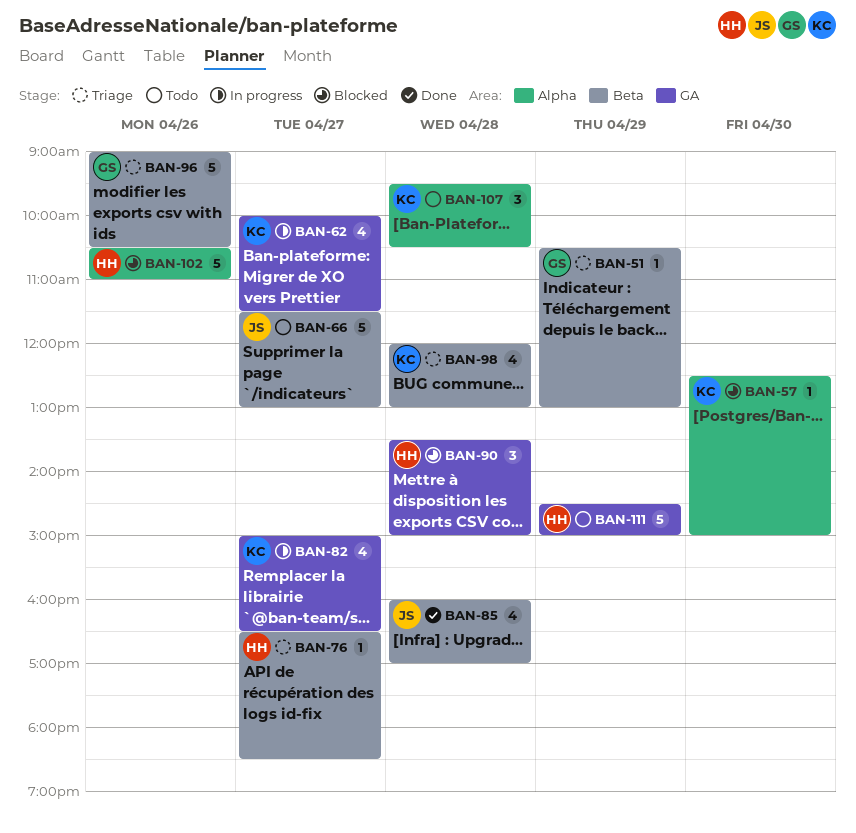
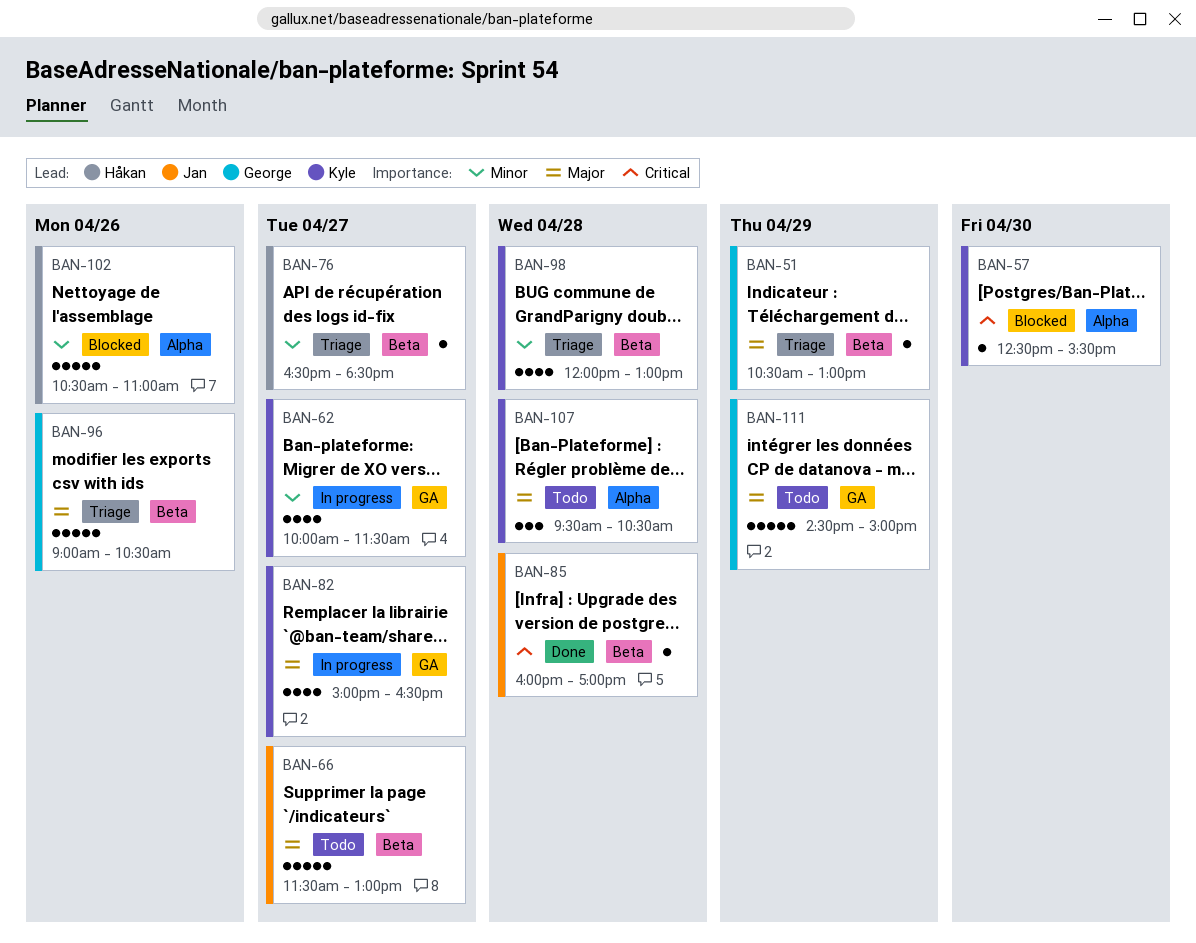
BAN-57, ends: 15:00 -> 15:30
BAN-85, estimate: 4 -> 1
BAN-90: present -> none
BAN-111, owner: Håkan -> George

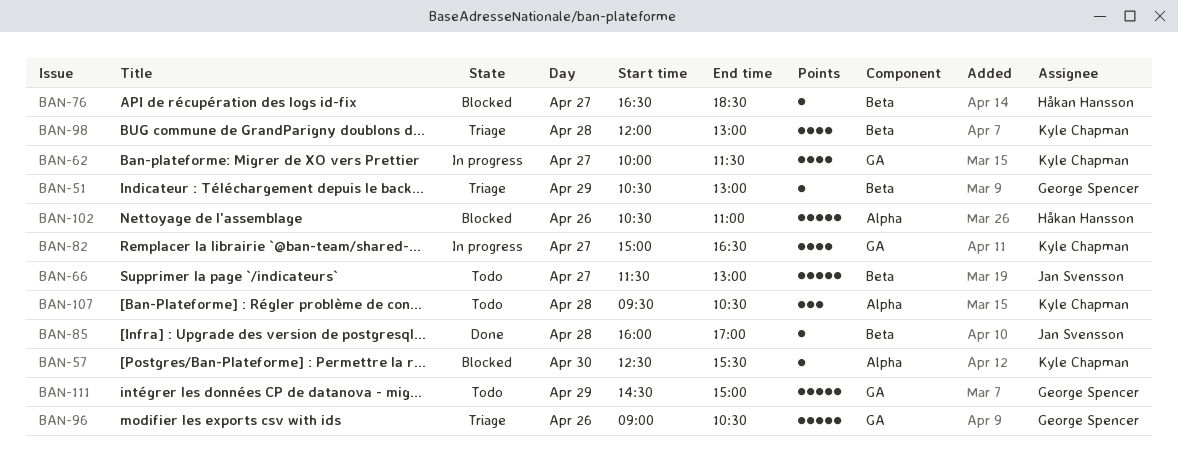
BAN-76, status: Triage -> Blocked
BAN-96, label: Beta -> GA

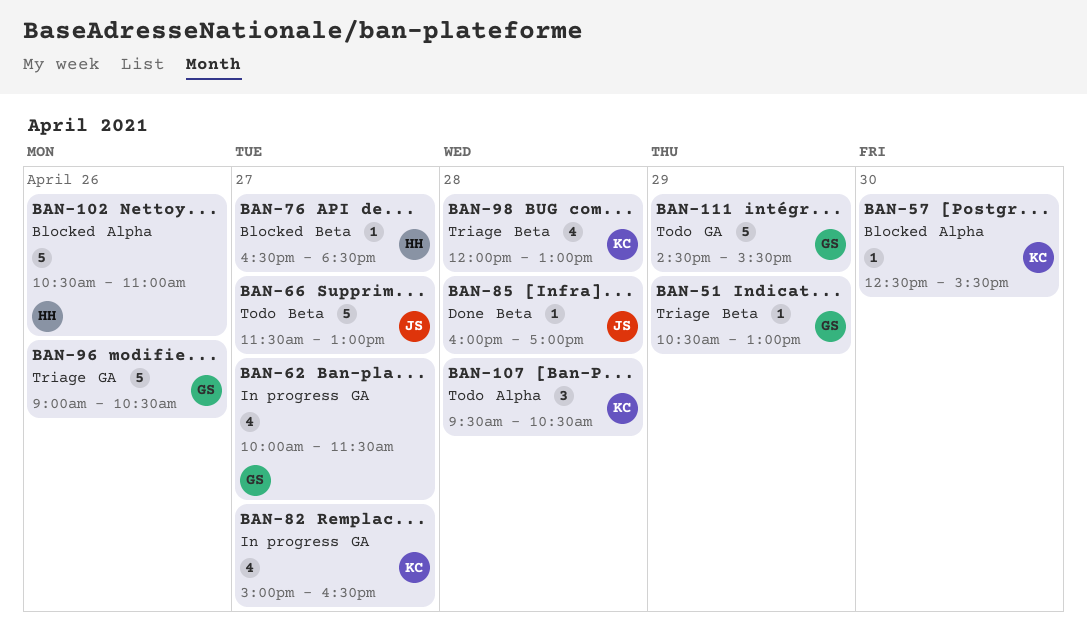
BAN-62, owner: Kyle Chapman -> George Spencer
BAN-111, ends: 15:00 -> 15:30

